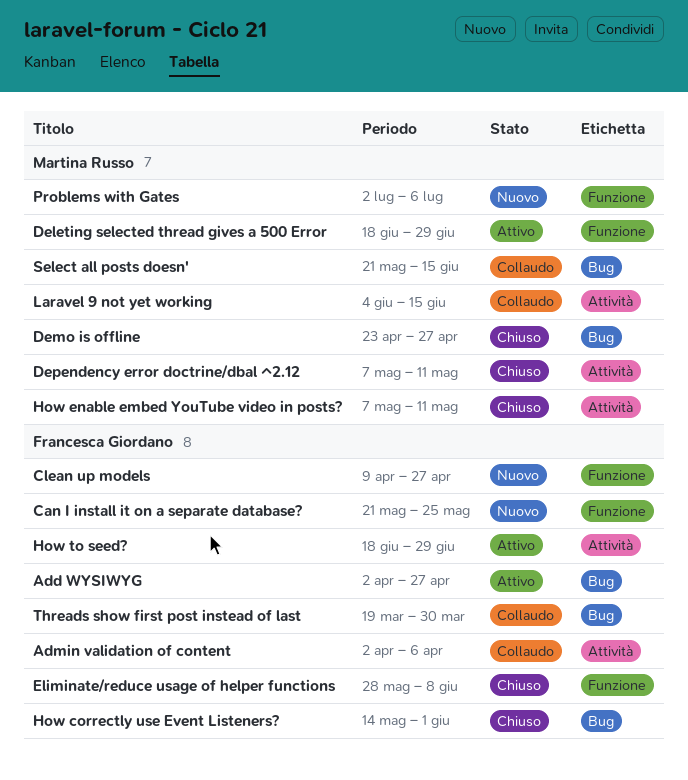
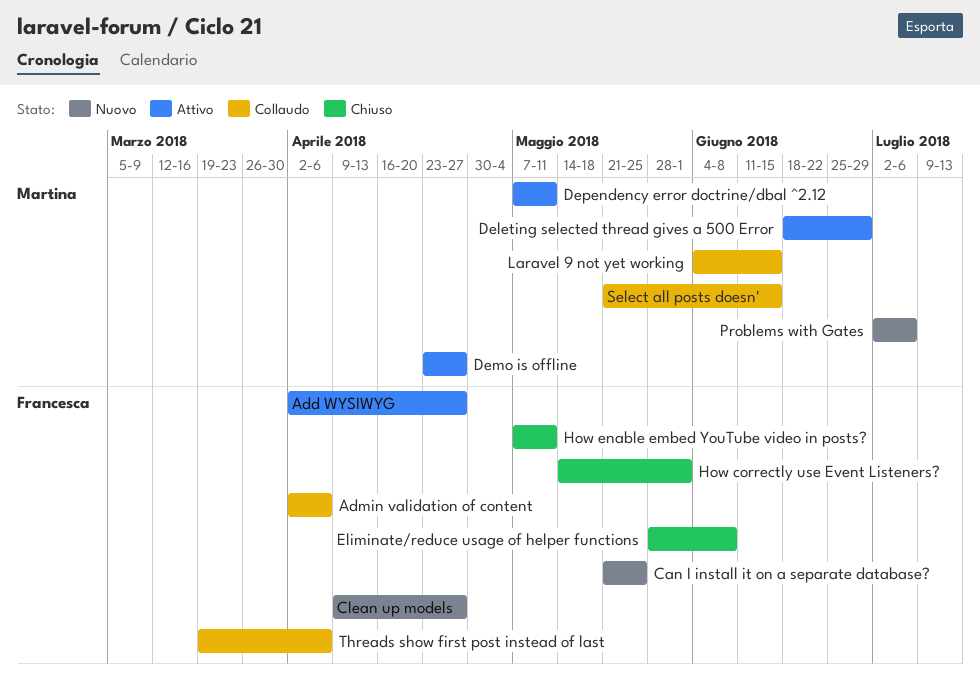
Demo is offline, status: Chiuso -> Attivo
Dependency error doctrine/dbal ^2.12, status: Chiuso -> Attivo
How enable embed YouTube video in posts?, owner: Martina Russo -> Francesca Giordano
How to seed?: present -> none
Threads show first post instead of last, due: Mar 30 -> Apr 6

